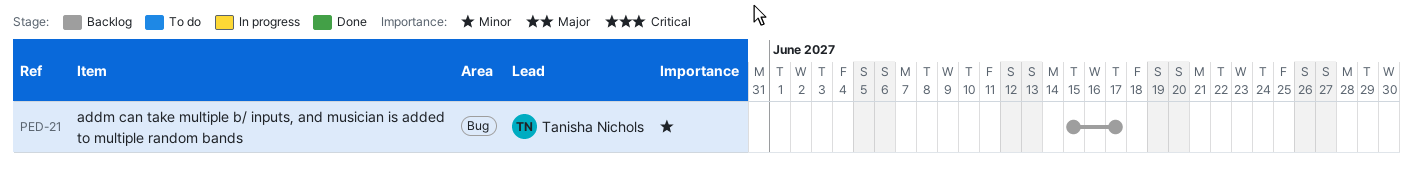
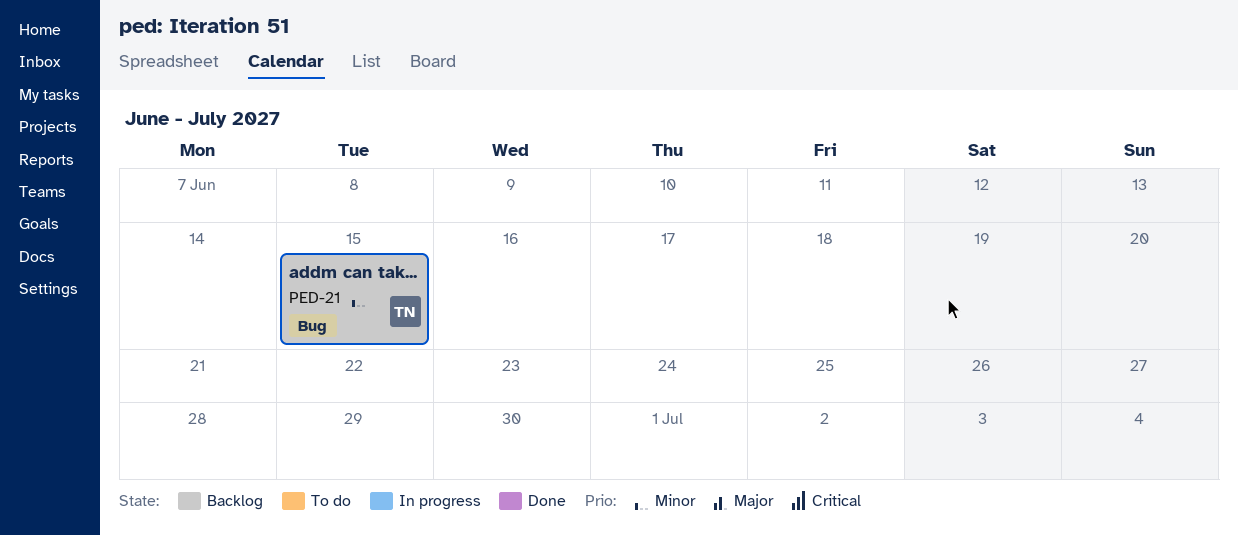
PED-21, due: Jun 17 -> Jun 15

